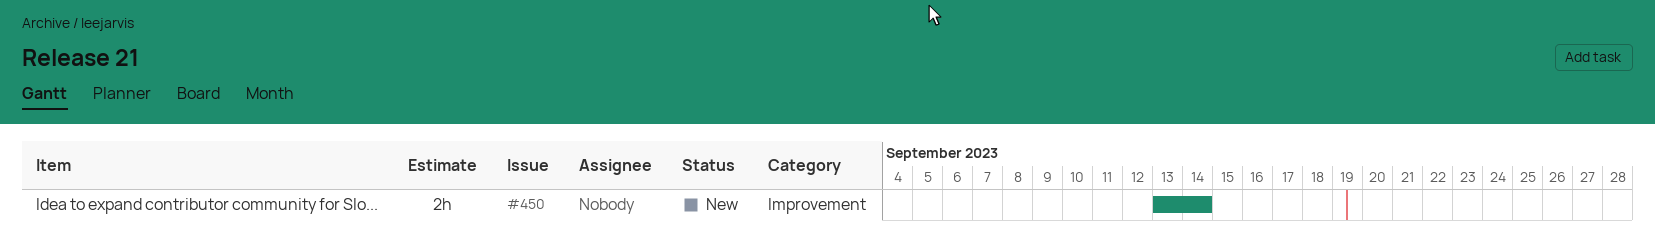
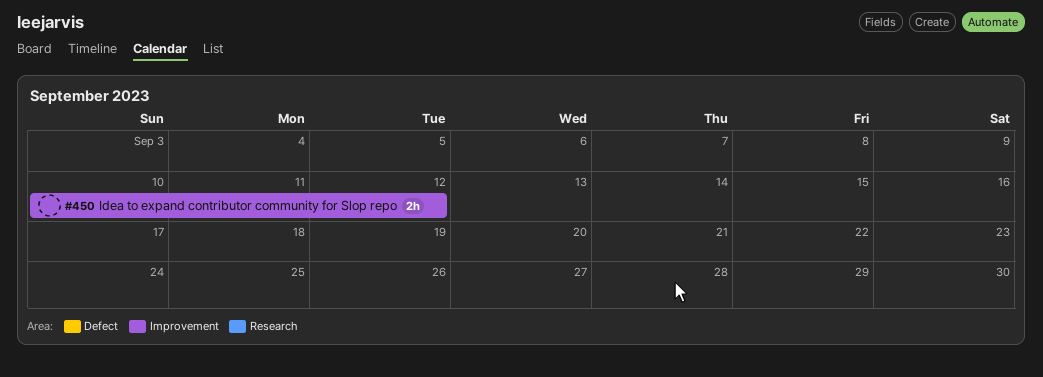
#450, start: Sep 13 -> Sep 10
#450, due: Sep 14 -> Sep 12

